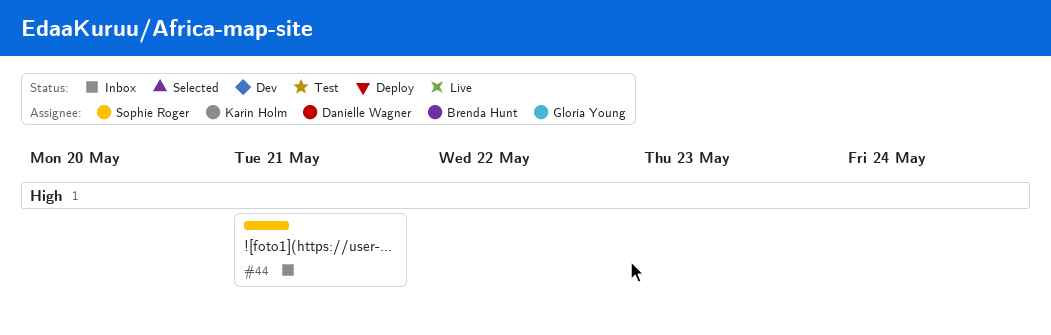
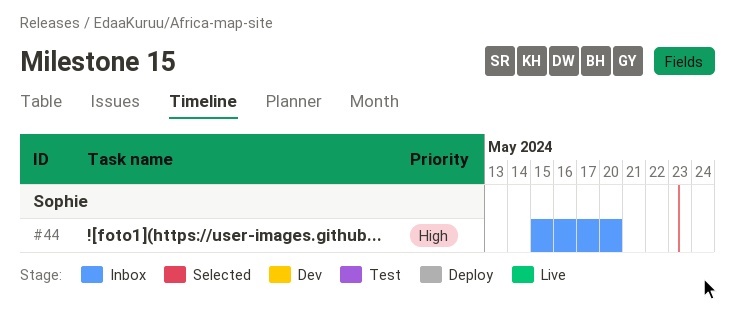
#44, due: May 21 -> May 20

